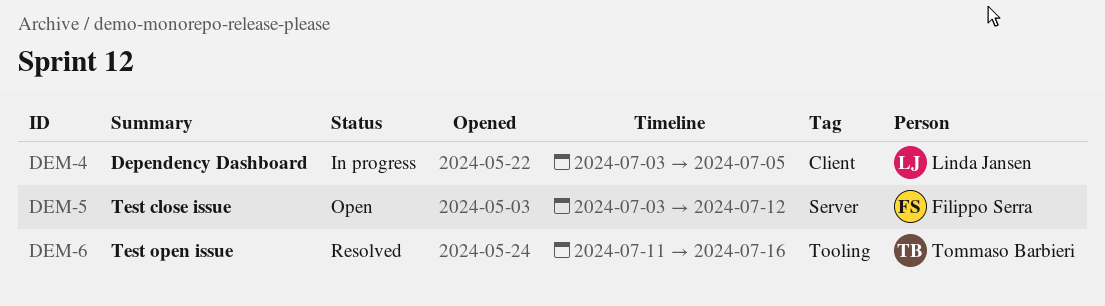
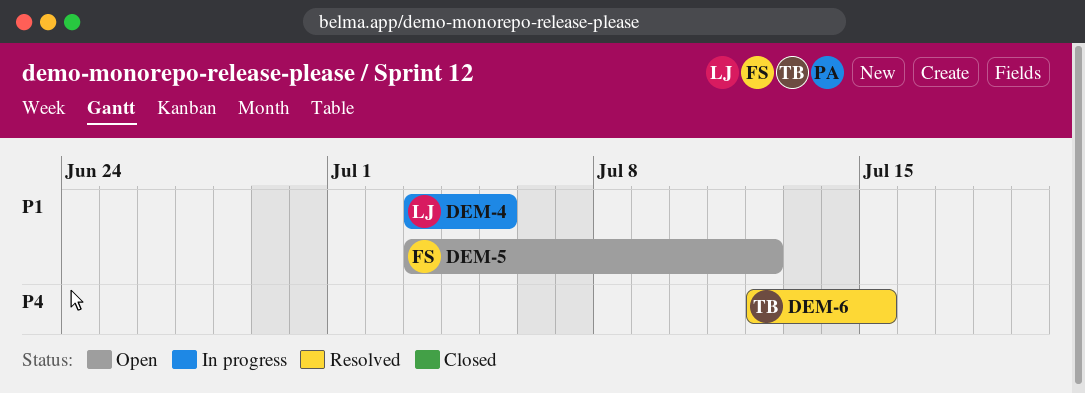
DEM-6, start: Jul 11 -> Jul 12
DEM-6, due: Jul 16 -> Jul 15

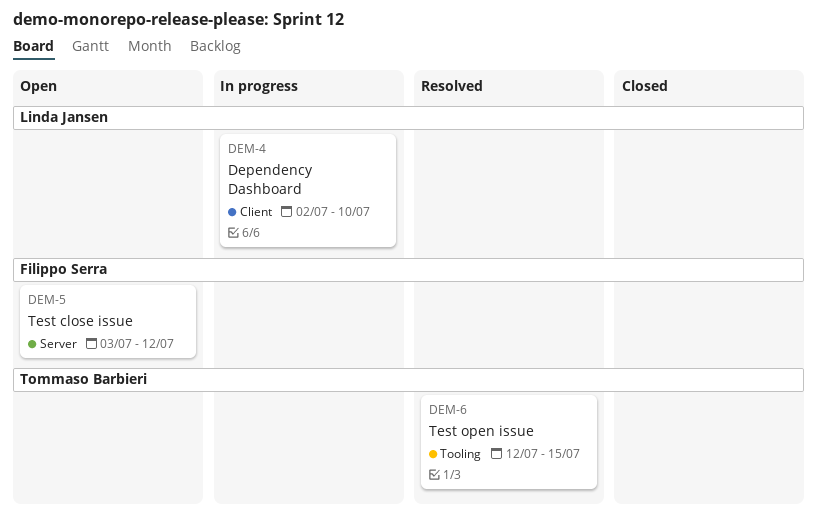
DEM-4, start: Jul 3 -> Jul 2
DEM-4, due: Jul 5 -> Jul 10

